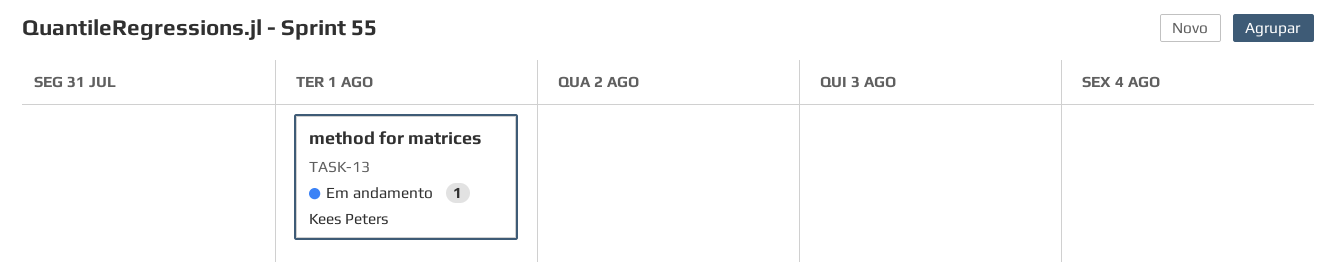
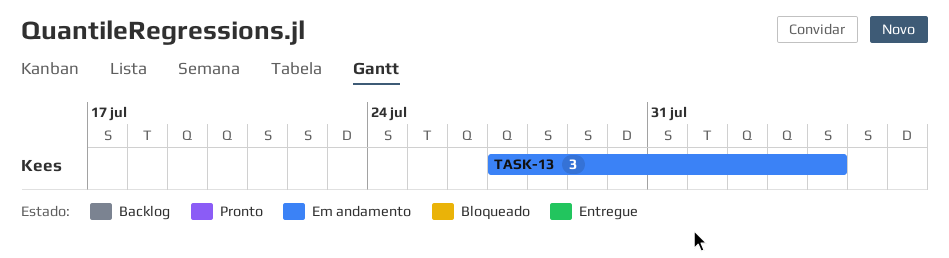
TASK-13, estimate: 1 -> 3
TASK-13, due: Aug 1 -> Aug 4

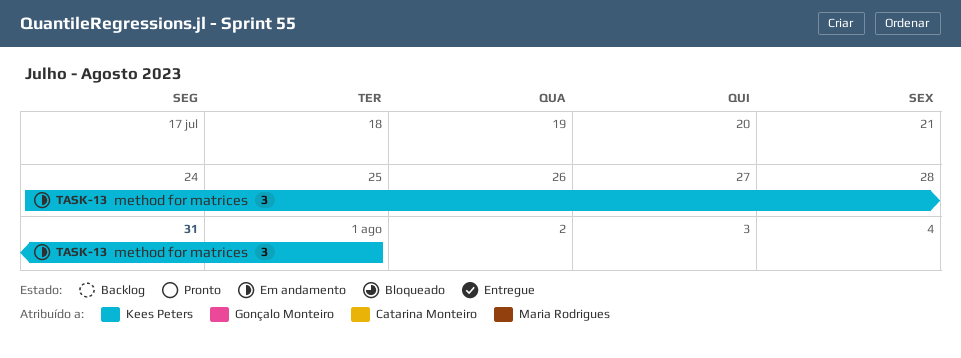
TASK-13, start: Jul 27 -> Jul 24
TASK-13, due: Aug 4 -> Aug 1

